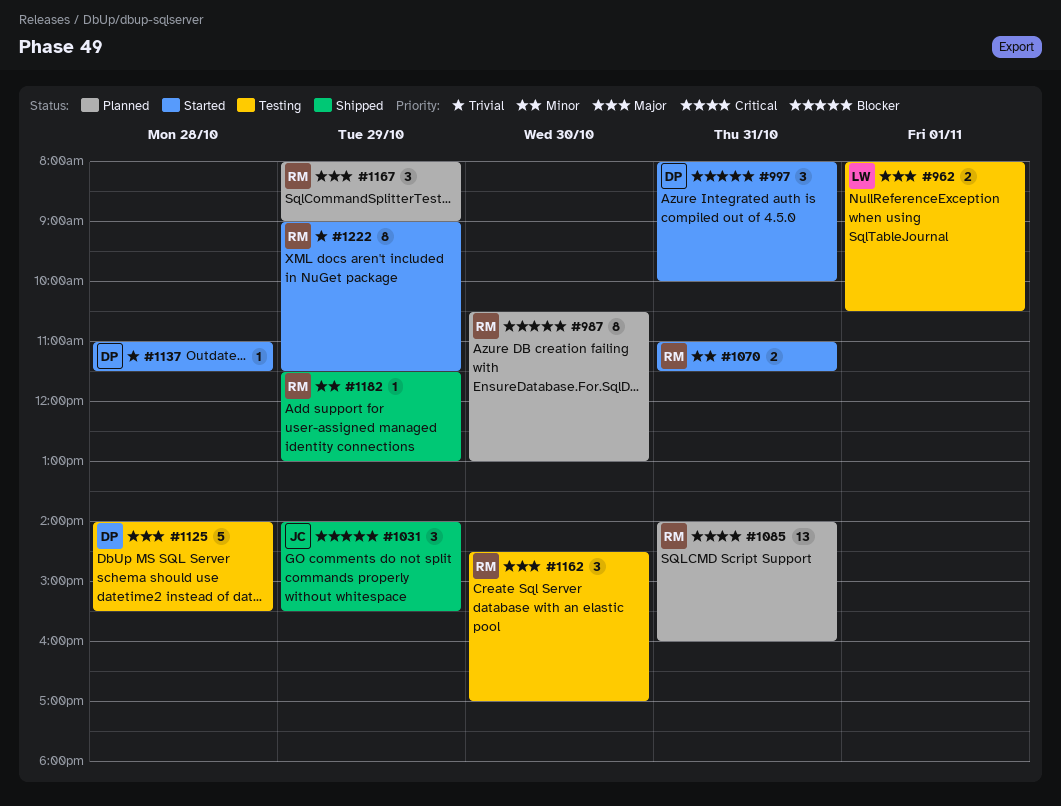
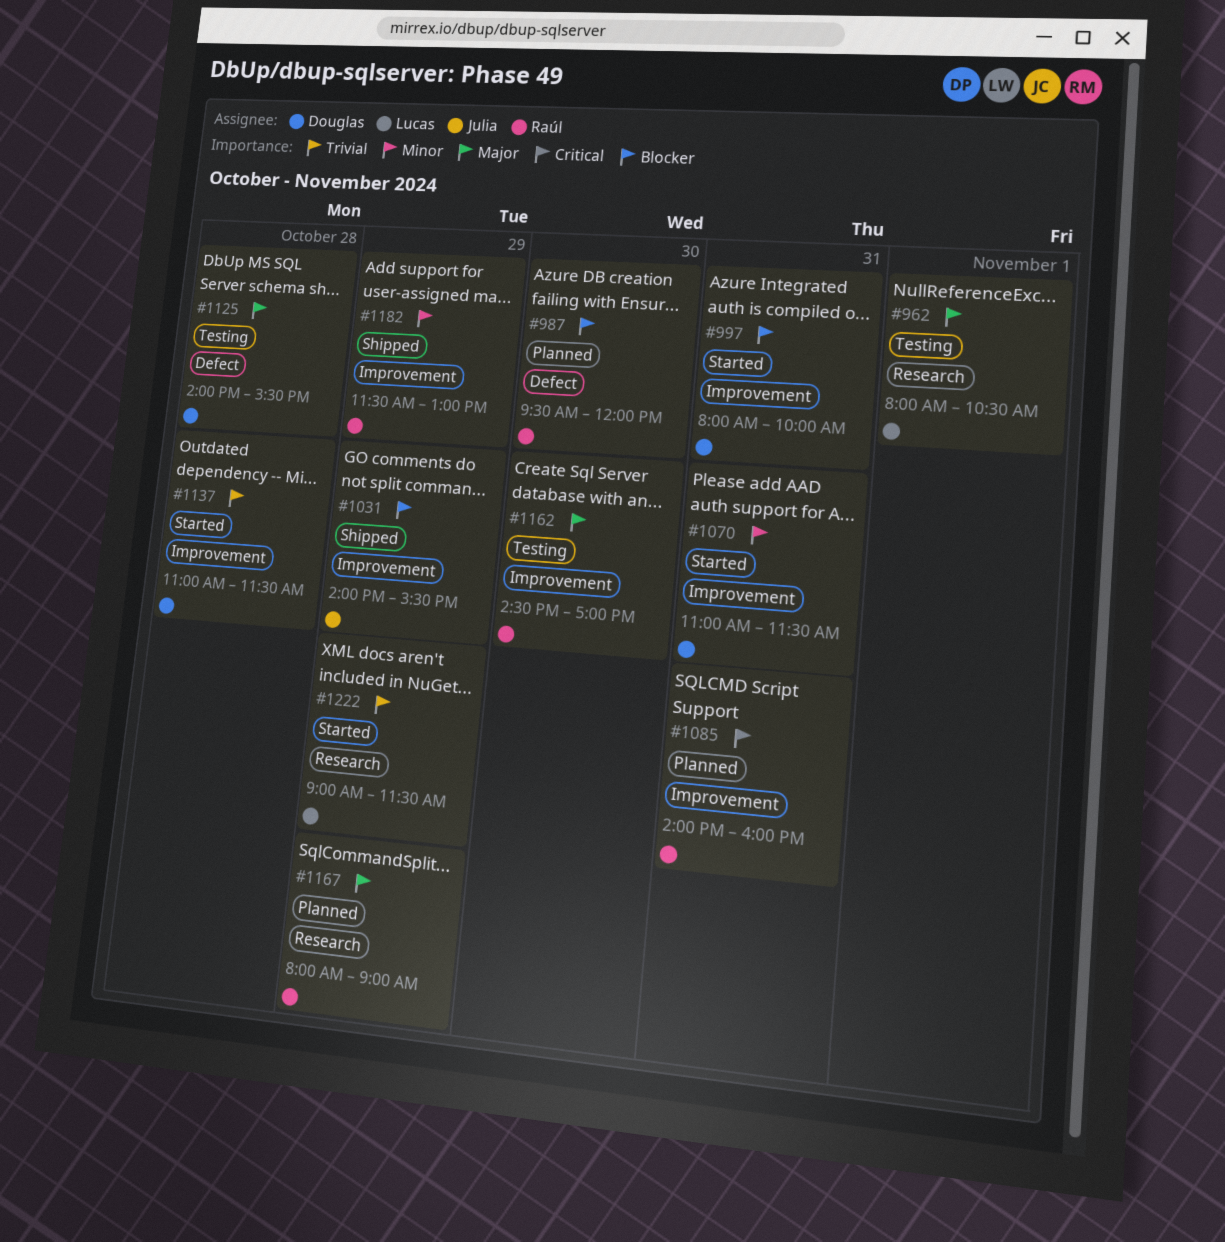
#987, begins: 10:30 -> 09:30
#987, ends: 13:00 -> 12:00
#1070, owner: Raúl -> Douglas
#1222, owner: Raúl -> Lucas

